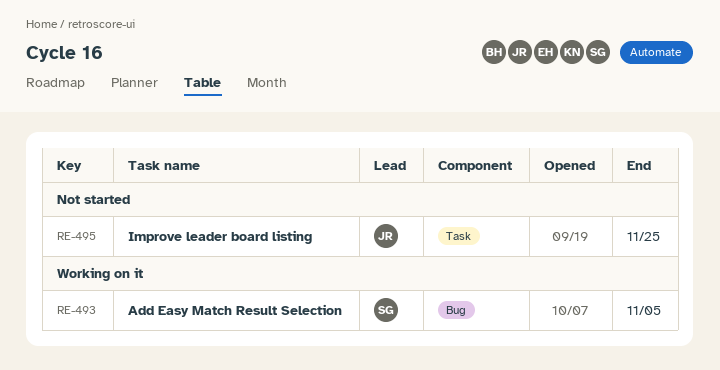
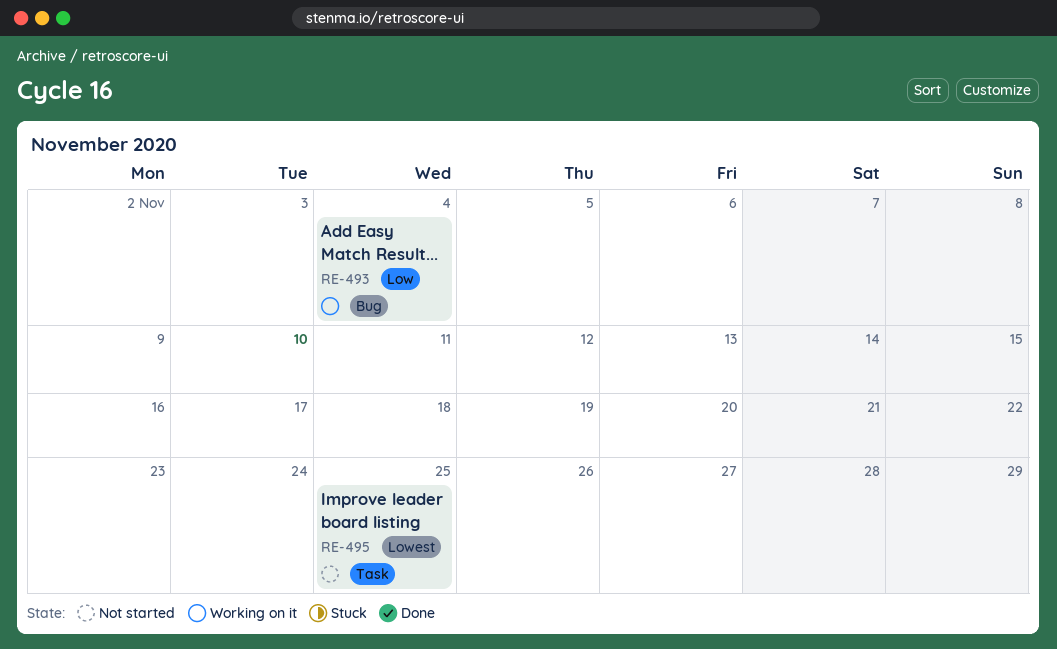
RE-493, due: Nov 5 -> Nov 4

